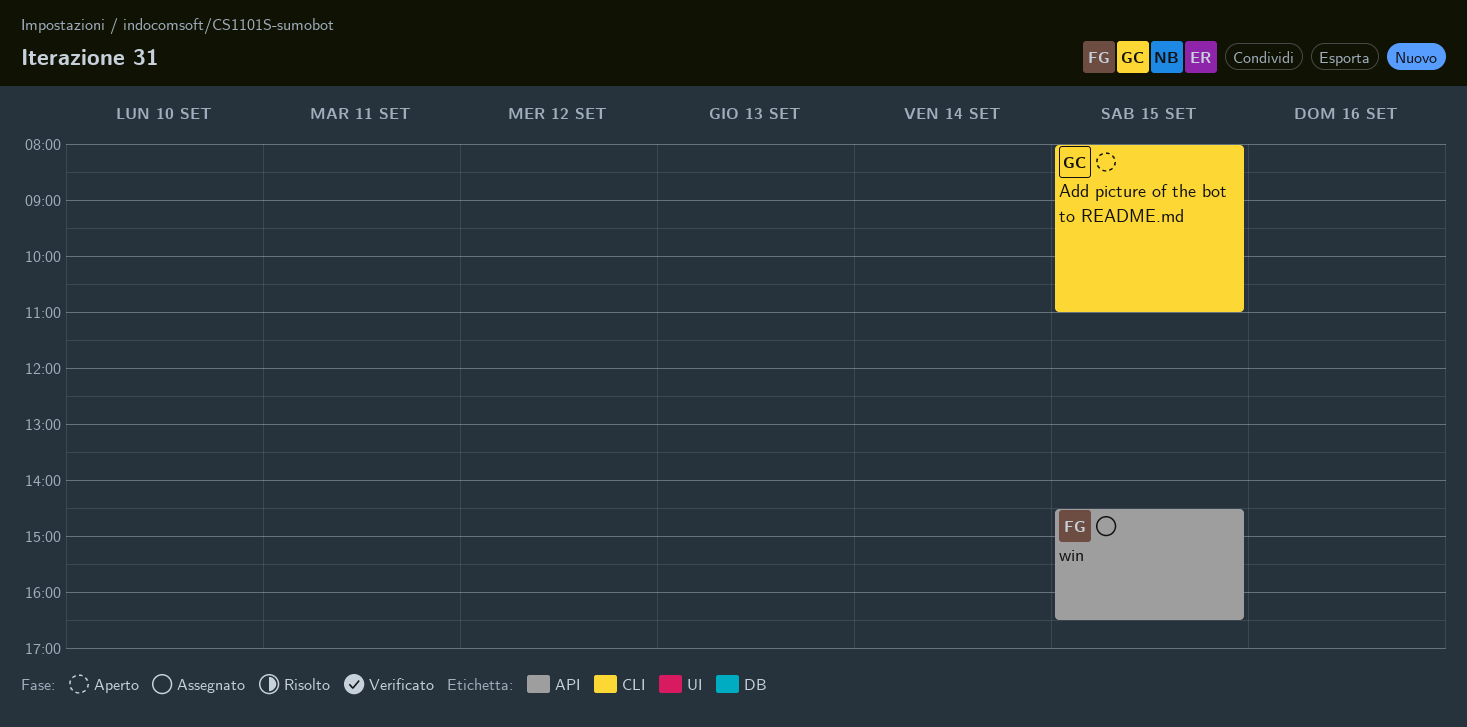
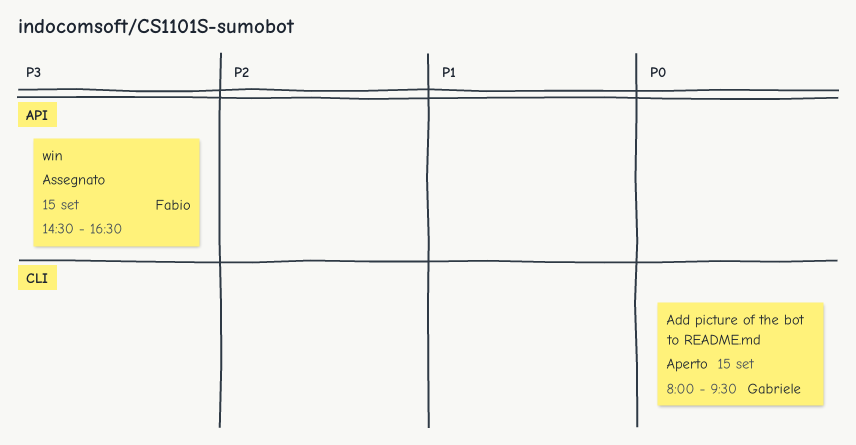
Add picture of the bot to README.md, ends: 11:00 -> 09:30

